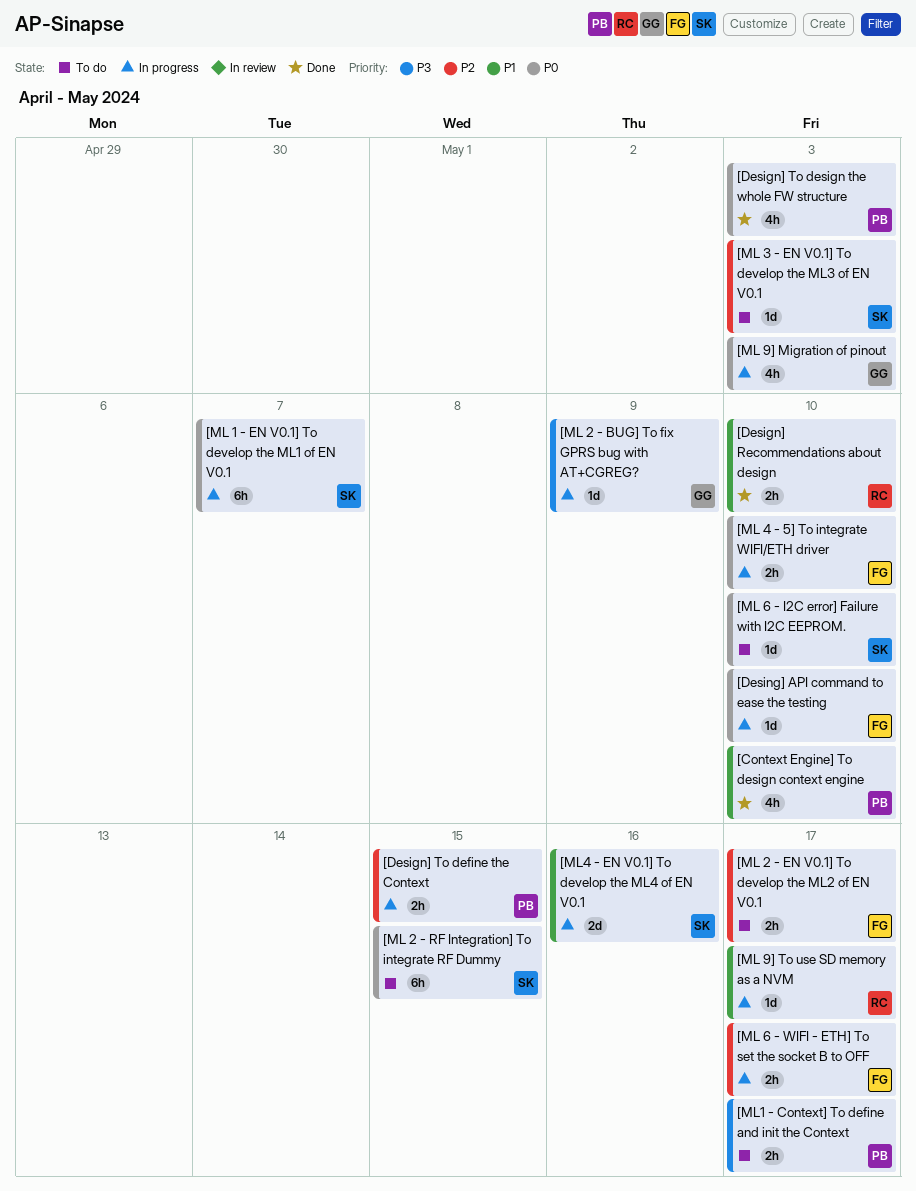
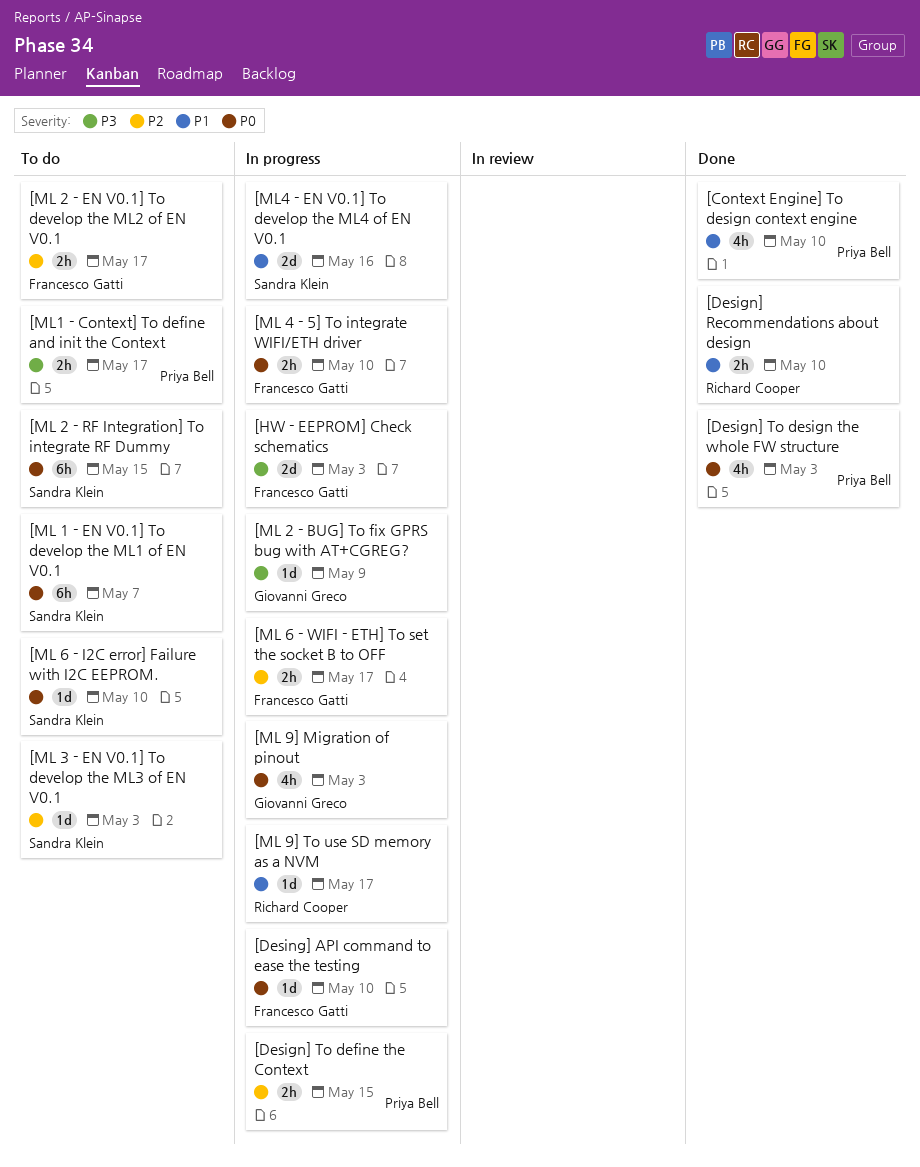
[HW - EEPROM] Check schematics: none -> present
[ML 1 - EN V0.1] To develop the ML1 of EN V0.1, status: In progress -> To do

